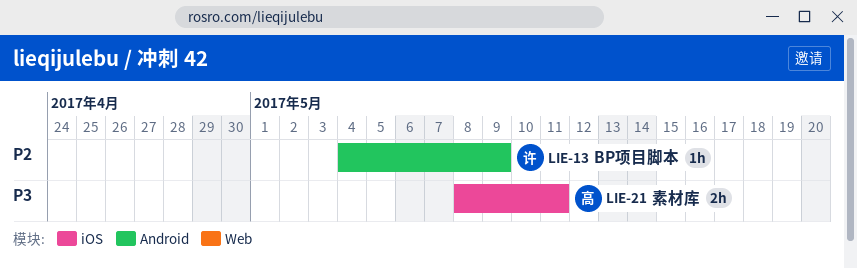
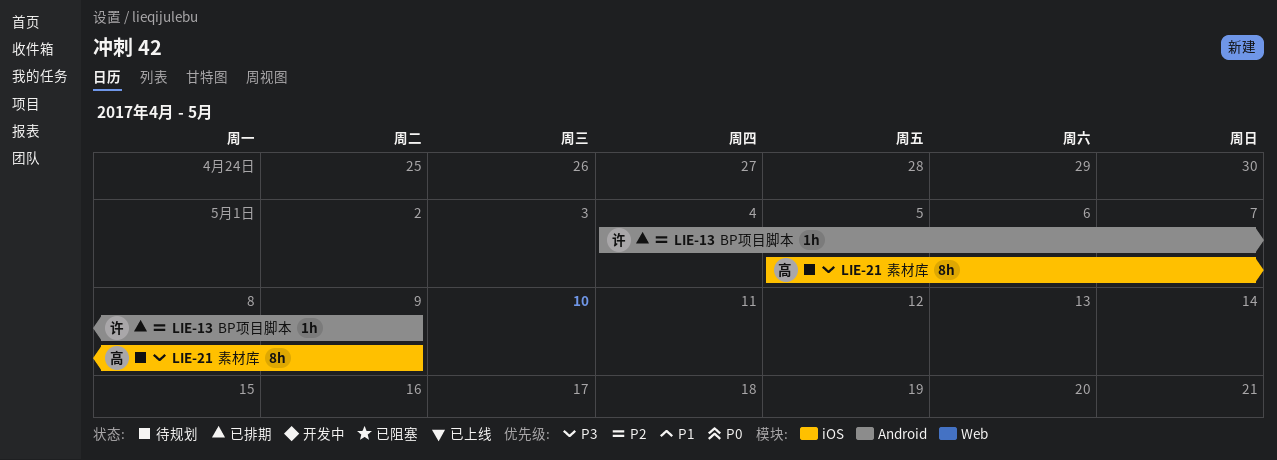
LIE-21, estimate: 2h -> 8h
LIE-21, start: May 8 -> May 5
LIE-21, due: May 11 -> May 9

